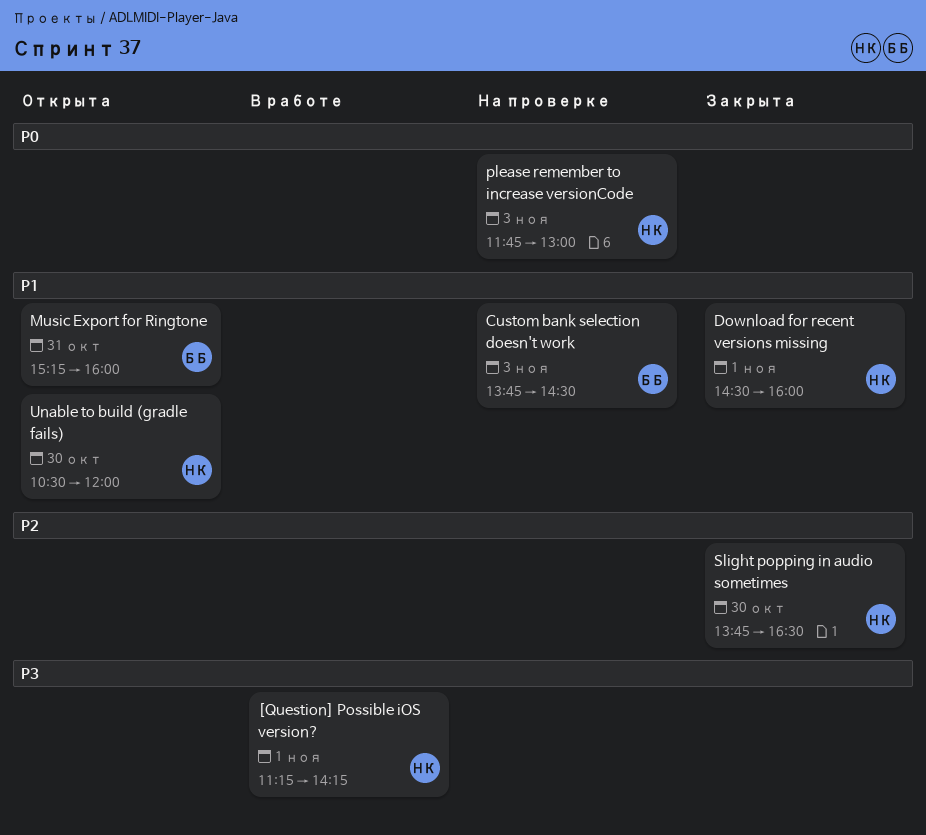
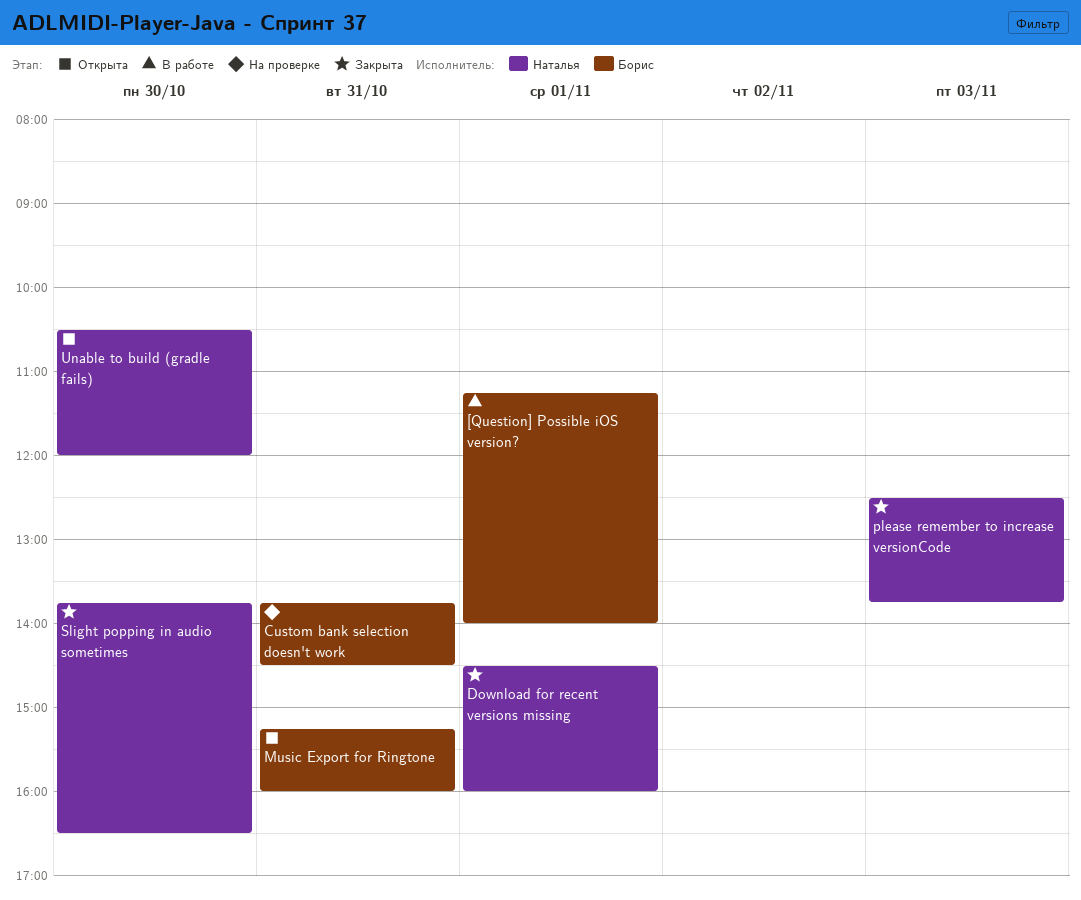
[Question] Possible iOS version?, owner: Наталья -> Борис
[Question] Possible iOS version?, ends: 14:15 -> 14:00
Custom bank selection doesn't work, day: Nov 3 -> Oct 31
please remember to increase versionCode, status: На проверке -> Закрыта
please remember to increase versionCode, begins: 11:45 -> 12:30
please remember to increase versionCode, ends: 13:00 -> 13:45

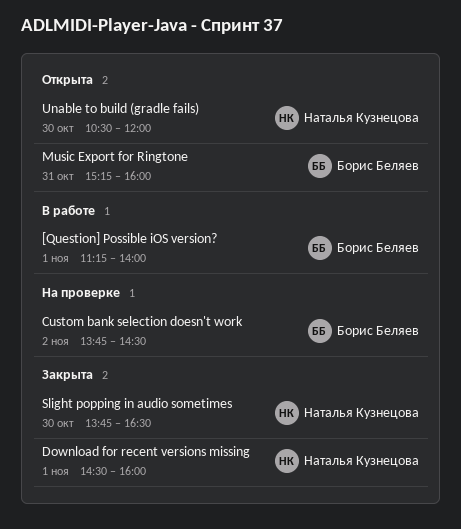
Custom bank selection doesn't work, day: Oct 31 -> Nov 2
please remember to increase versionCode: present -> none

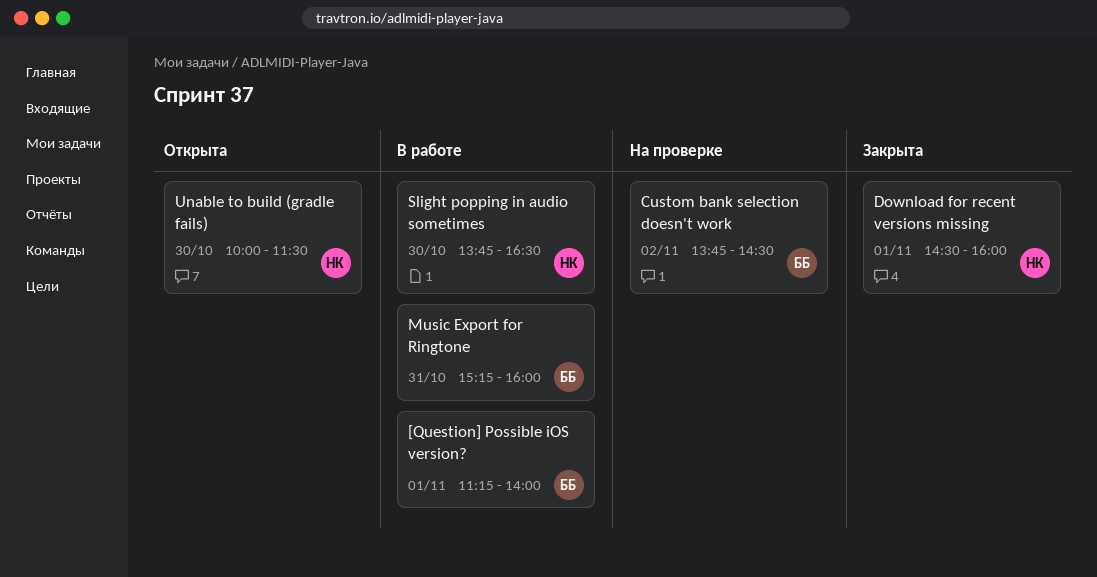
Music Export for Ringtone, status: Открыта -> В работе
Slight popping in audio sometimes, status: Закрыта -> В работе
Unable to build (gradle fails), begins: 10:30 -> 10:00
Unable to build (gradle fails), ends: 12:00 -> 11:30

